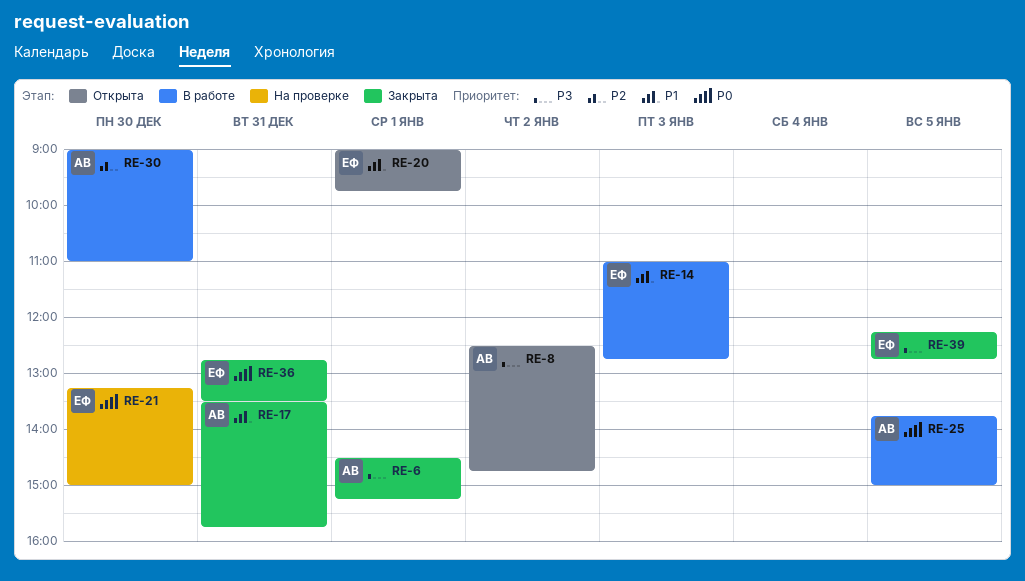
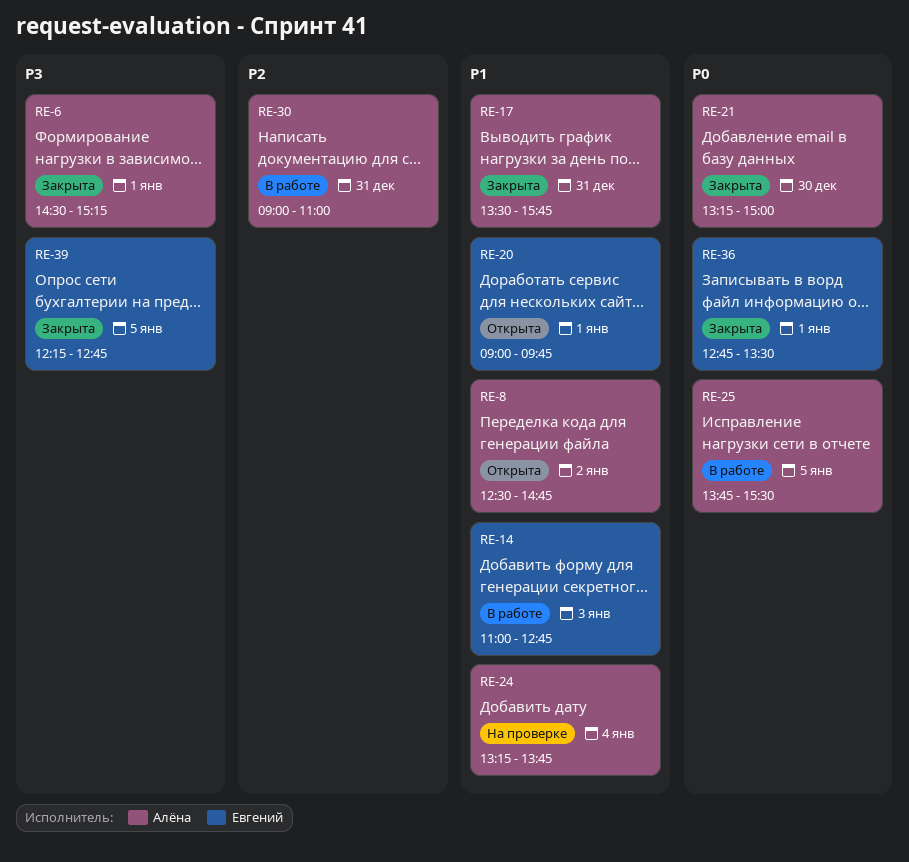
RE-8, priority: P3 -> P1
RE-21, status: На проверке -> Закрыта
RE-21, owner: Евгений -> Алёна
RE-24: none -> present
RE-25, ends: 15:00 -> 15:30
RE-30, day: Dec 30 -> Dec 31
RE-36, day: Dec 31 -> Jan 1

